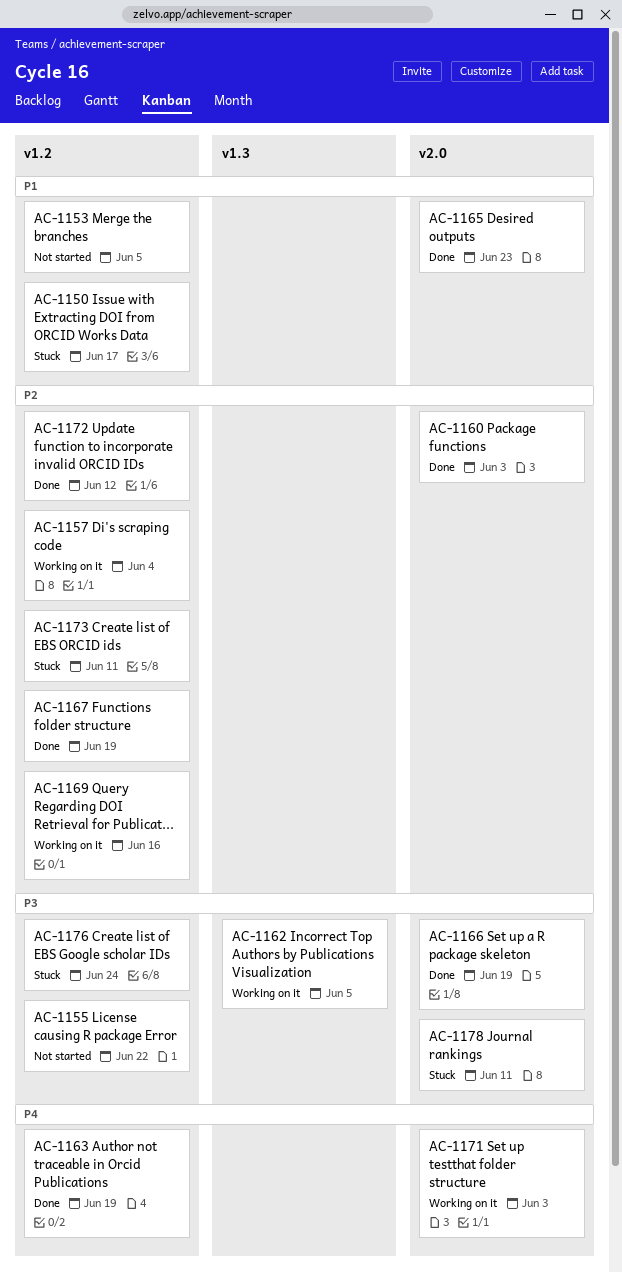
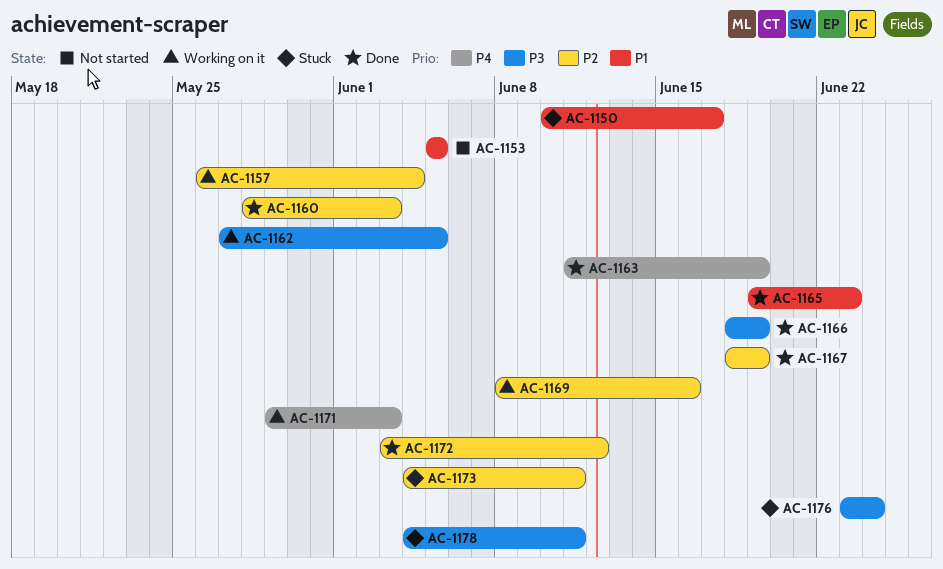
AC-1155: present -> none

